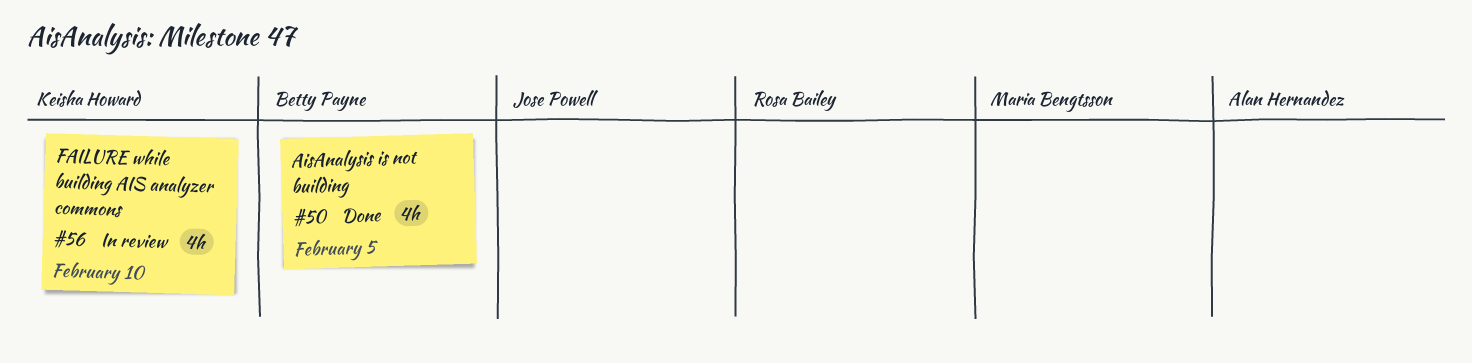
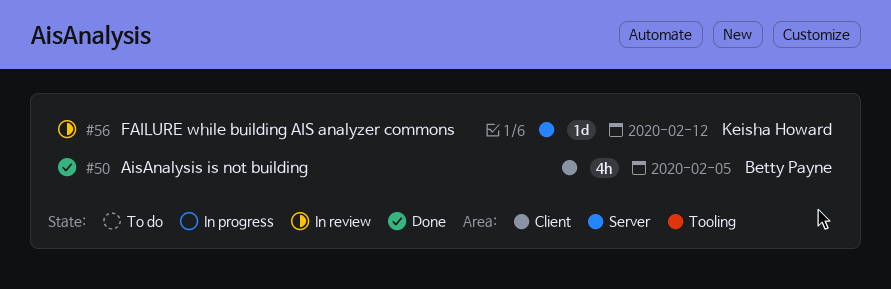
#56, estimate: 4h -> 1d
#56, due: Feb 10 -> Feb 12

